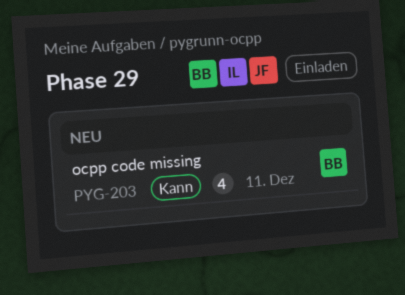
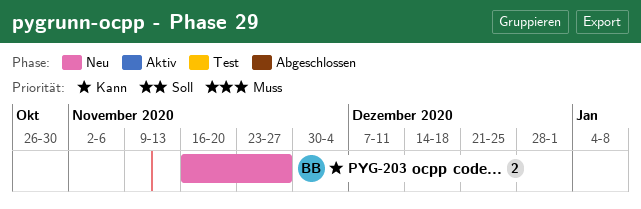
PYG-203, estimate: 4 -> 2
PYG-203, due: Dec 11 -> Nov 27

